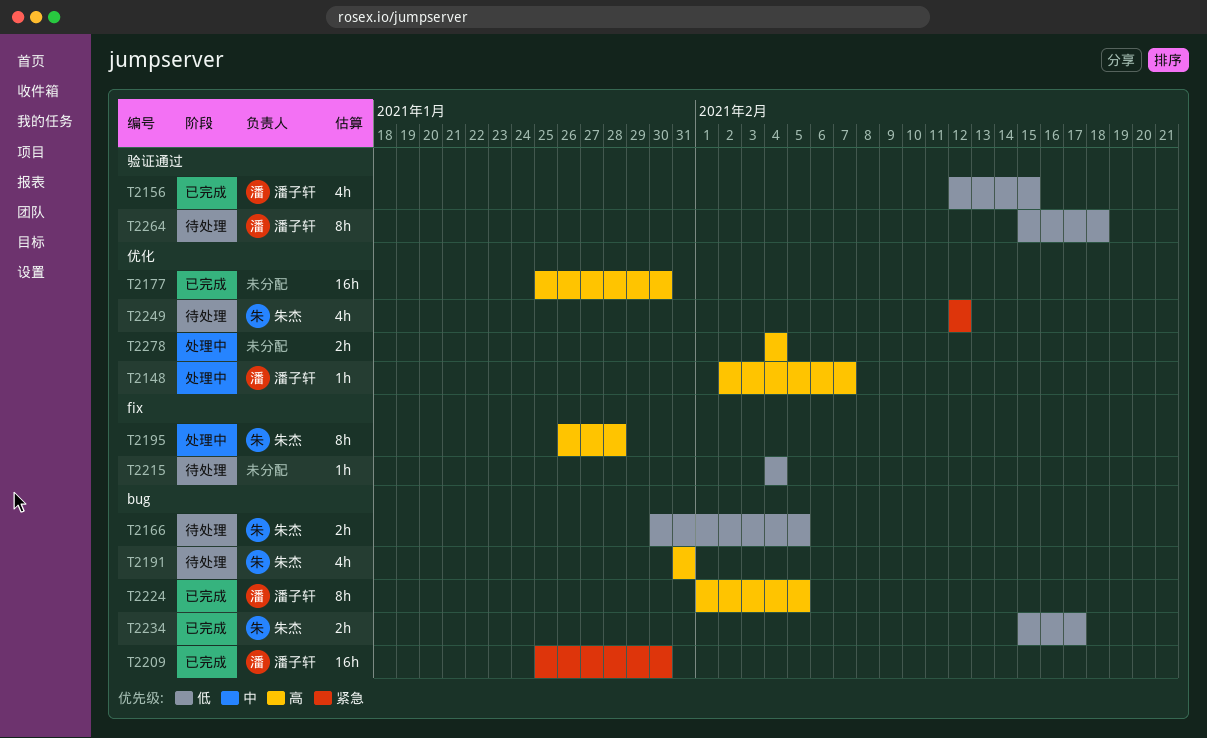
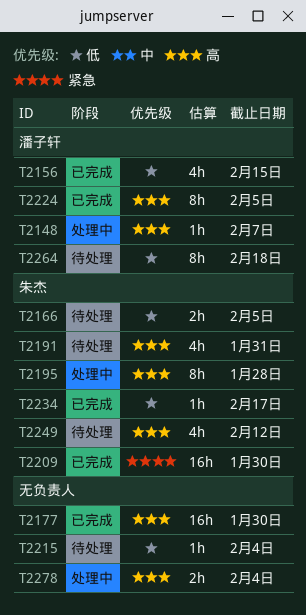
T2209, owner: 潘子轩 -> 朱杰
T2234, estimate: 2h -> 1h
T2249, priority: 紧急 -> 高

